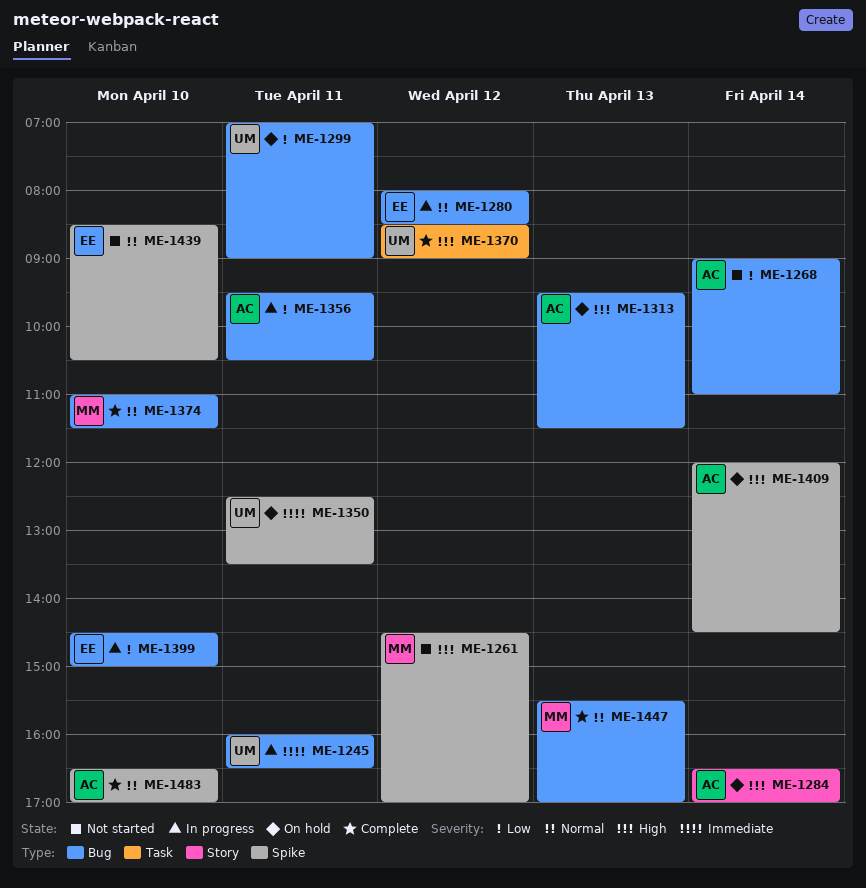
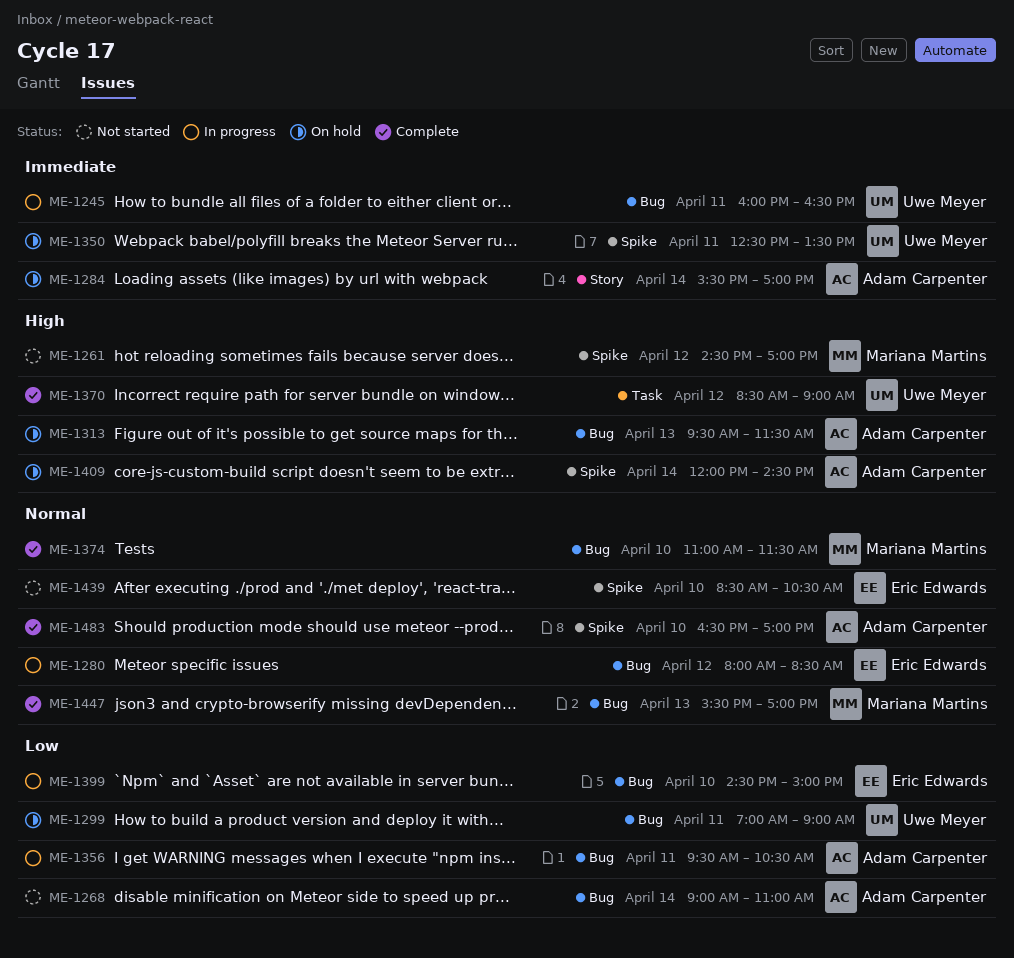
ME-1284, priority: High -> Immediate
ME-1284, begins: 16:30 -> 15:30

